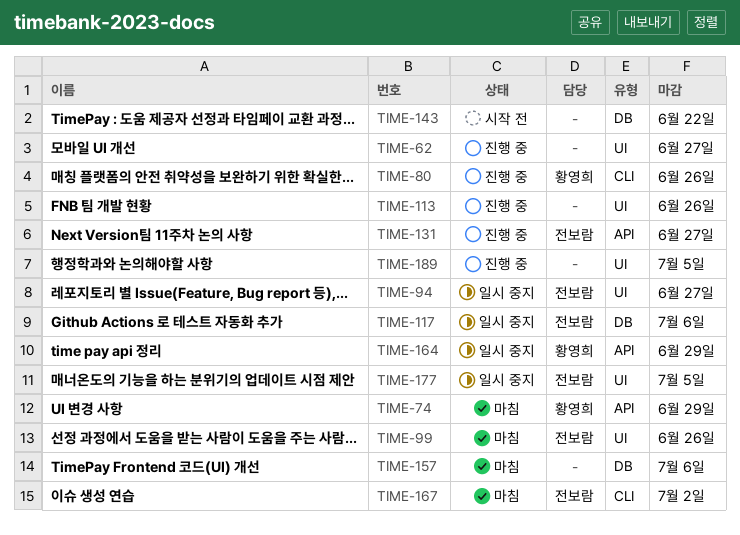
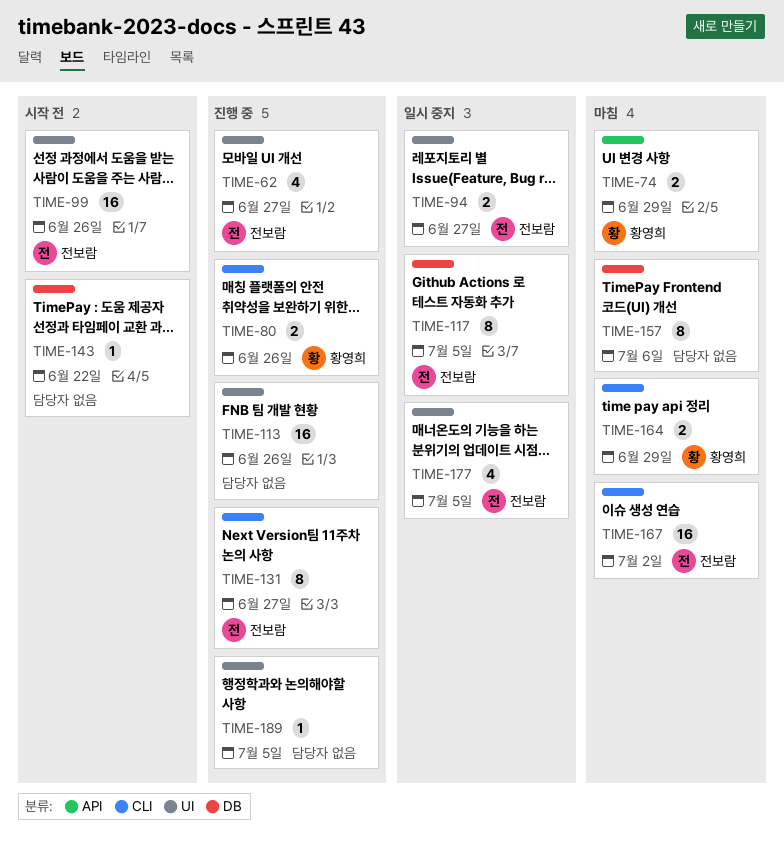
TIME-62, owner: none -> 전보람
TIME-99, status: 마침 -> 시작 전
TIME-117, due: Jul 6 -> Jul 5
TIME-131, label: API -> CLI
TIME-164, status: 일시 중지 -> 마침
TIME-164, label: API -> CLI

